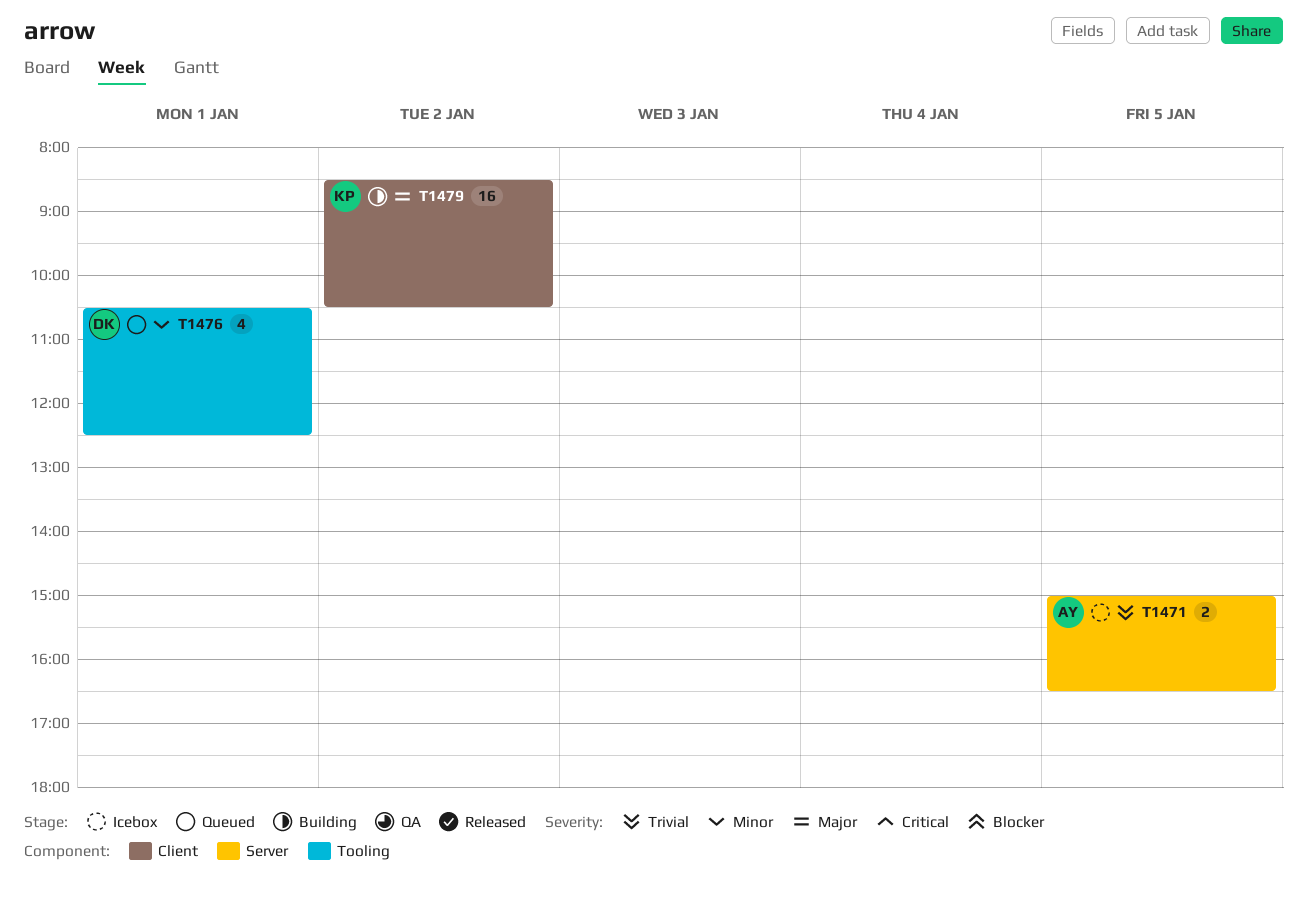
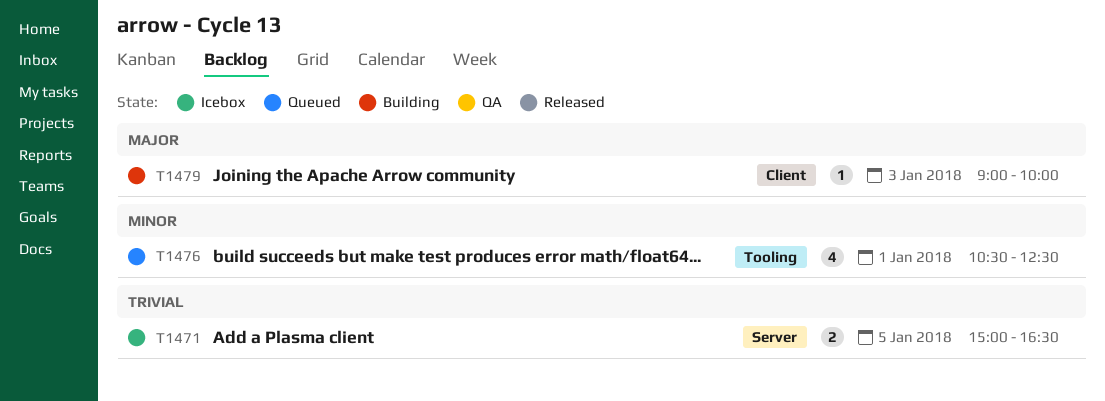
T1479, estimate: 16 -> 1
T1479, day: Jan 2 -> Jan 3
T1479, begins: 08:30 -> 09:00
T1479, ends: 10:30 -> 10:00

